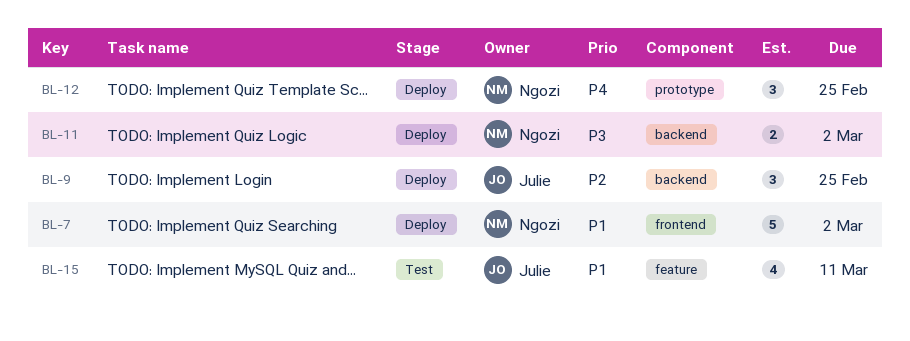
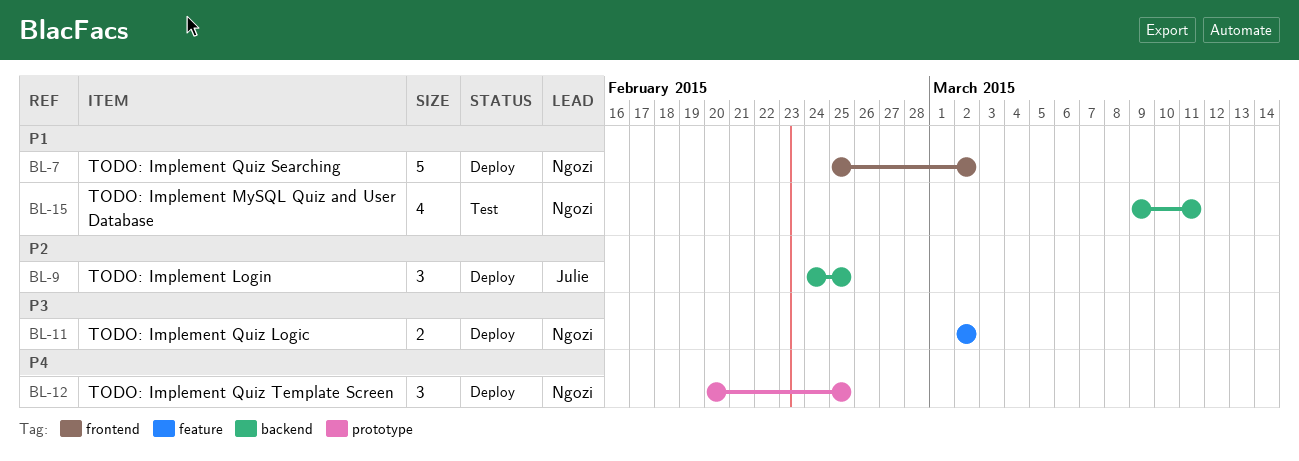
BL-11, label: backend -> feature
BL-15, owner: Julie -> Ngozi
BL-15, label: feature -> backend

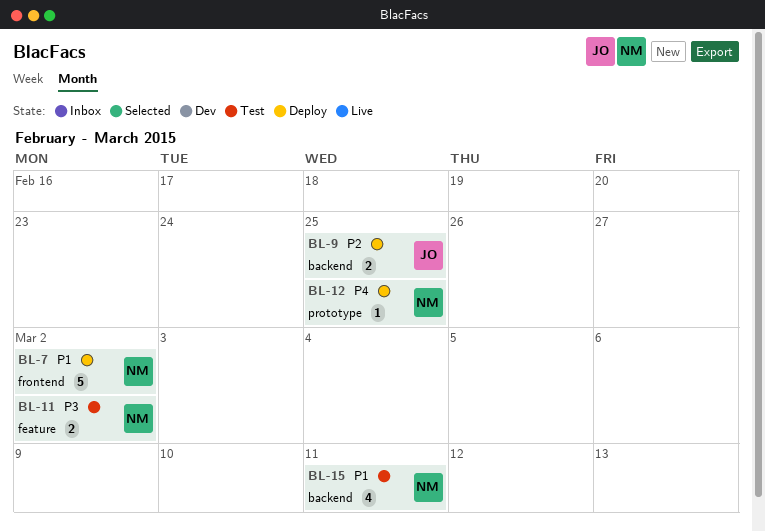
BL-9, estimate: 3 -> 2
BL-11, status: Deploy -> Test
BL-12, estimate: 3 -> 1

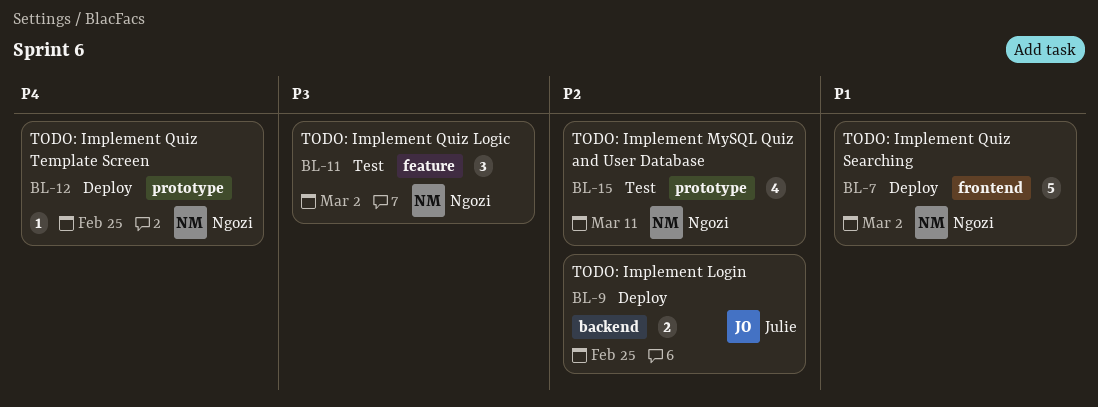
BL-11, estimate: 2 -> 3
BL-15, priority: P1 -> P2
BL-15, label: backend -> prototype

